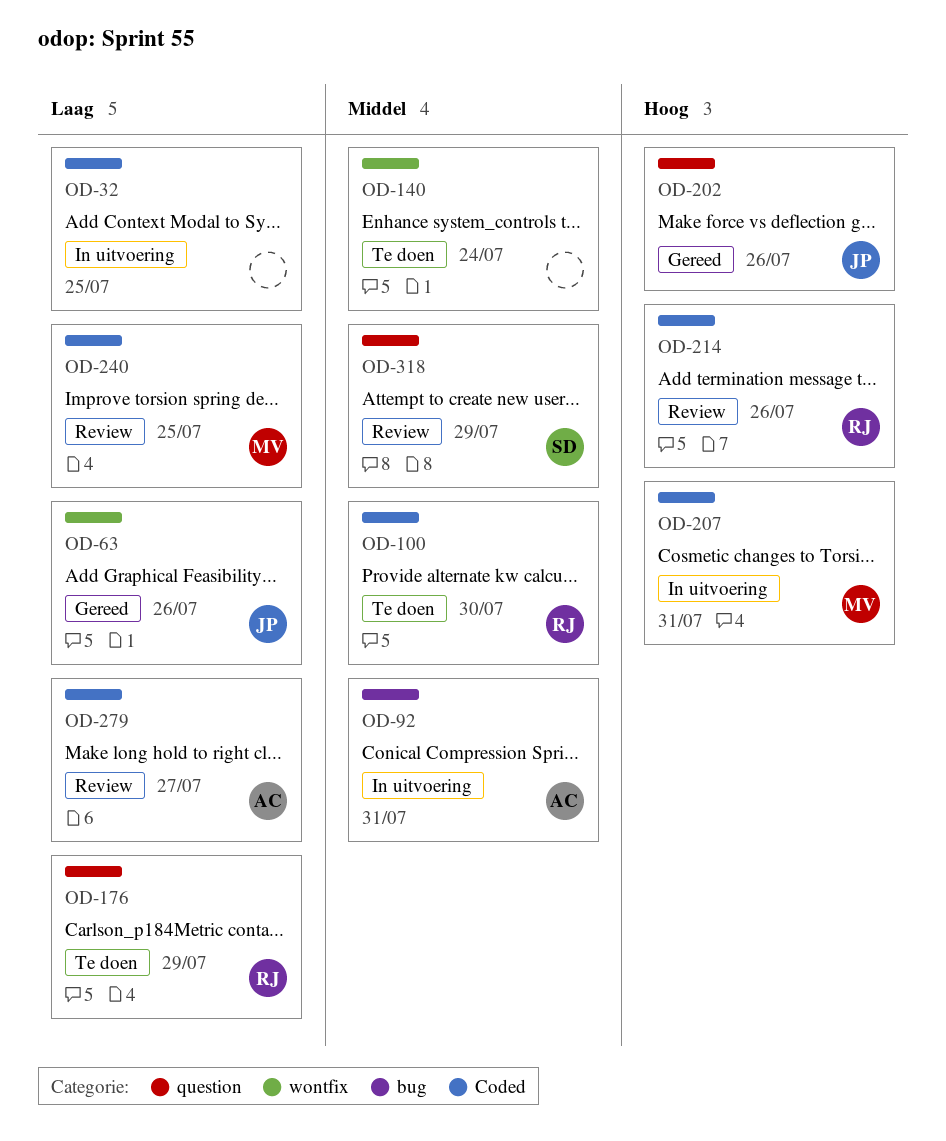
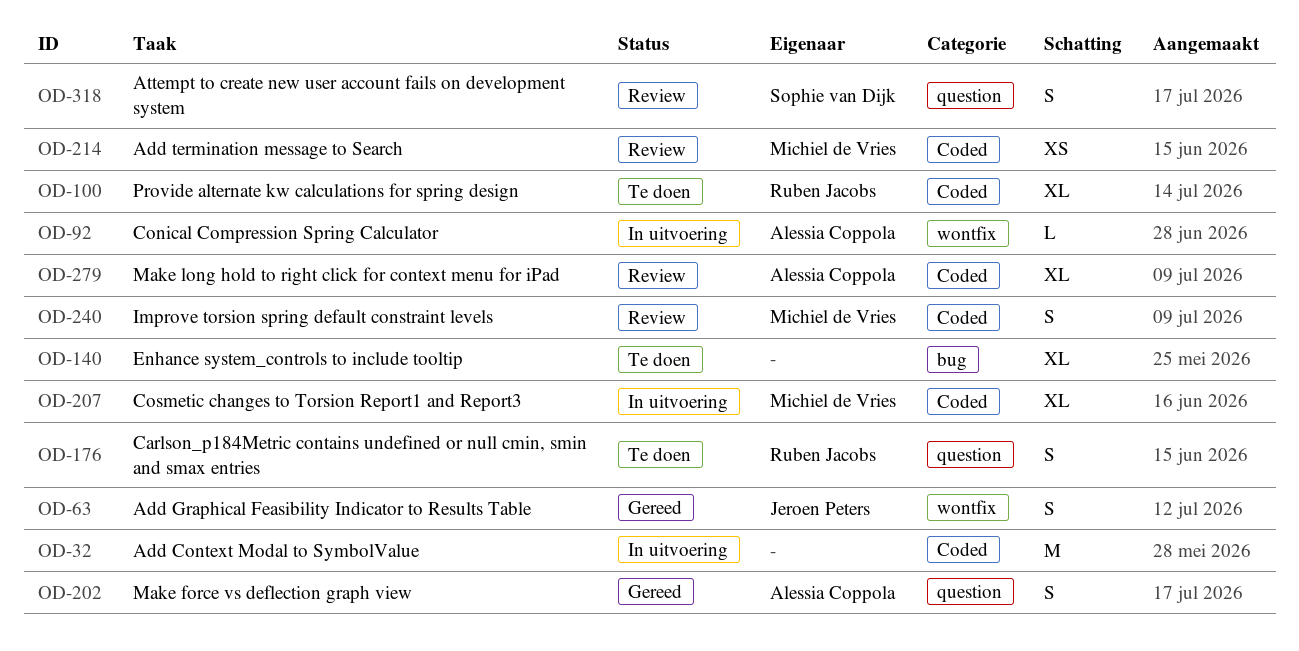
OD-92, label: bug -> wontfix
OD-140, label: wontfix -> bug
OD-202, owner: Jeroen Peters -> Alessia Coppola
OD-214, owner: Ruben Jacobs -> Michiel de Vries

